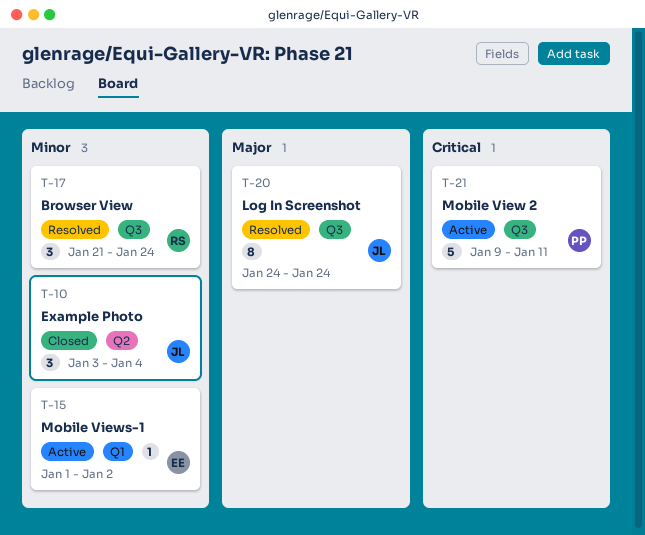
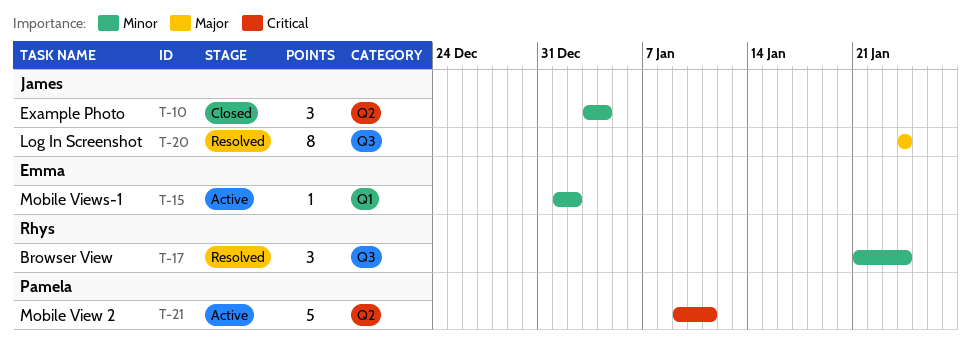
T-21, label: Q3 -> Q2

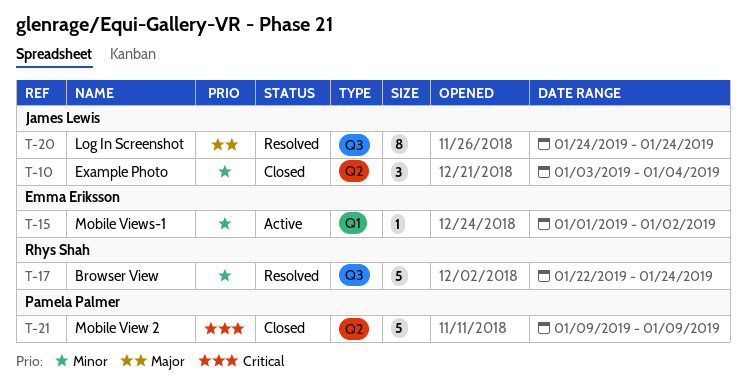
T-17, estimate: 3 -> 5
T-17, start: Jan 21 -> Jan 22
T-21, status: Active -> Closed
T-21, due: Jan 11 -> Jan 9

